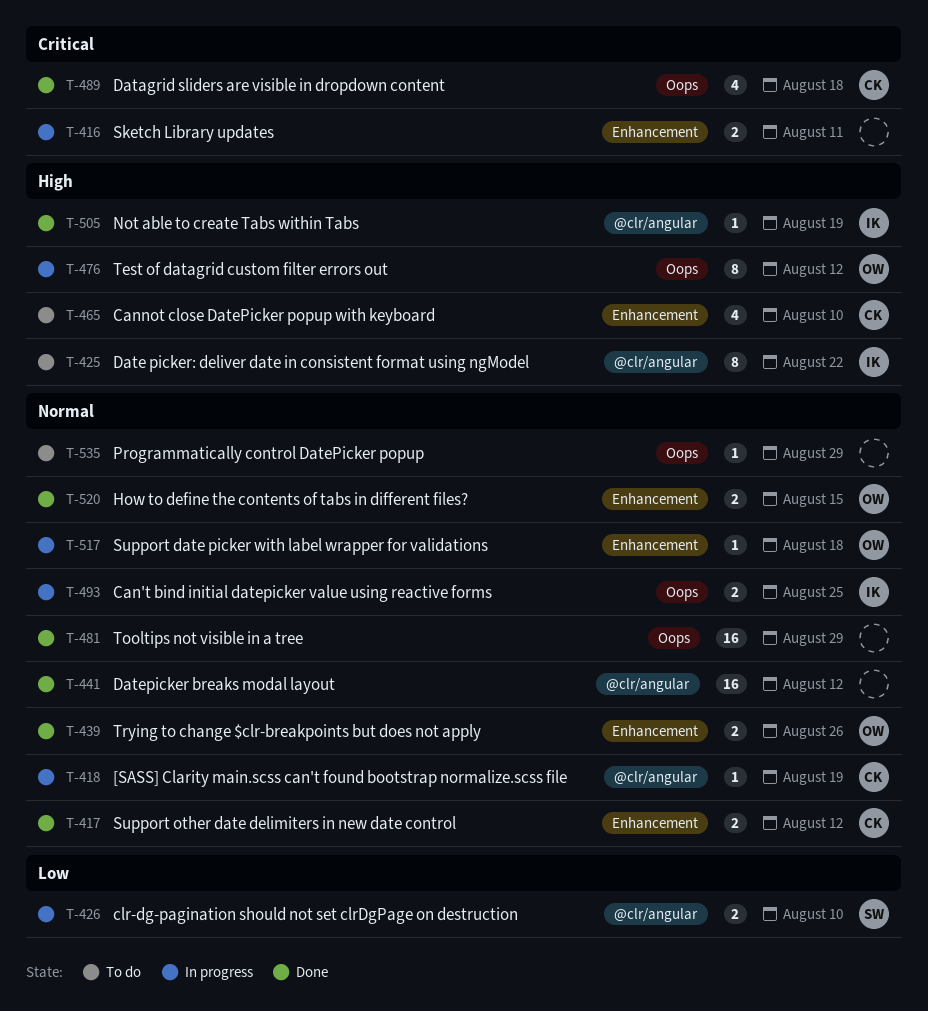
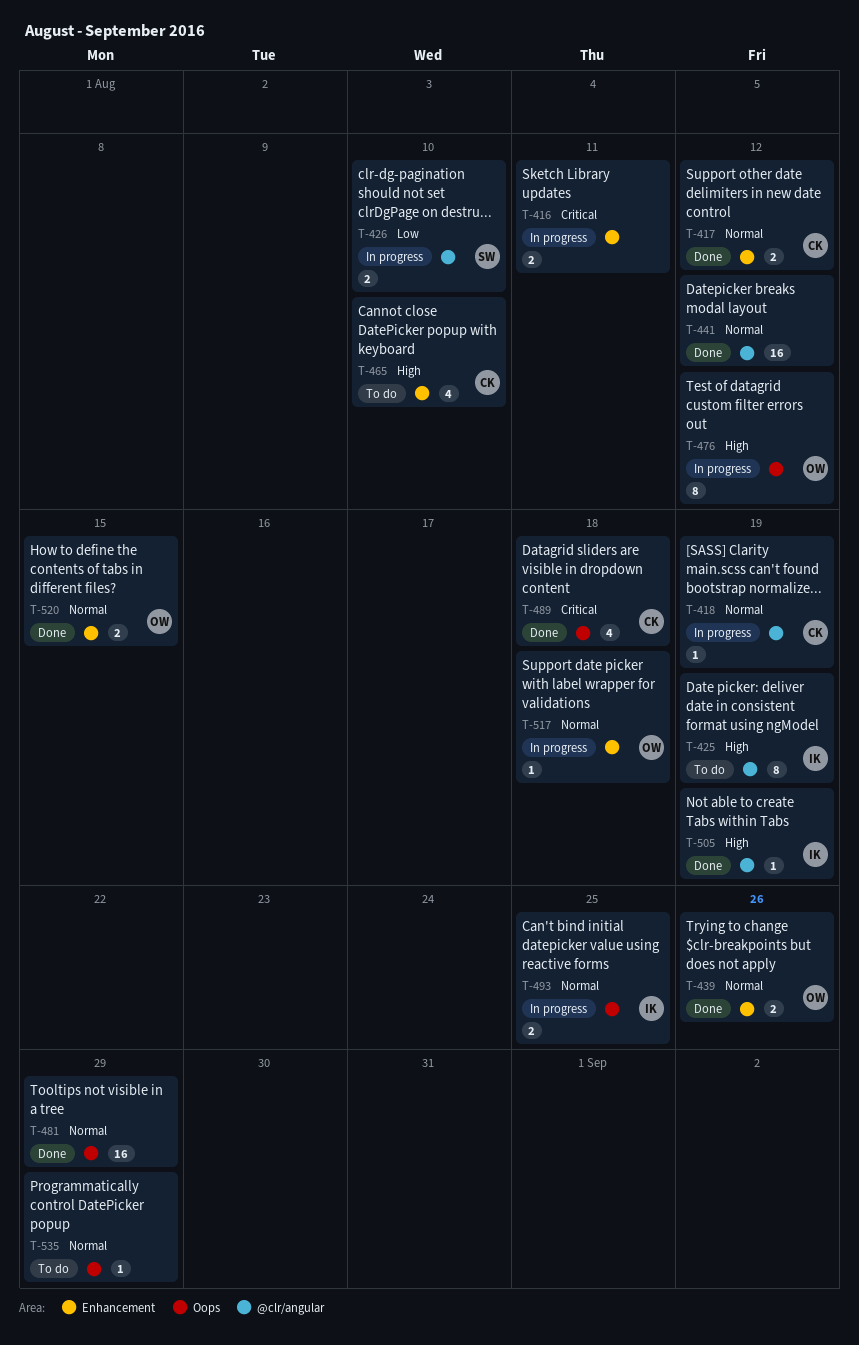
T-425, due: Aug 22 -> Aug 19

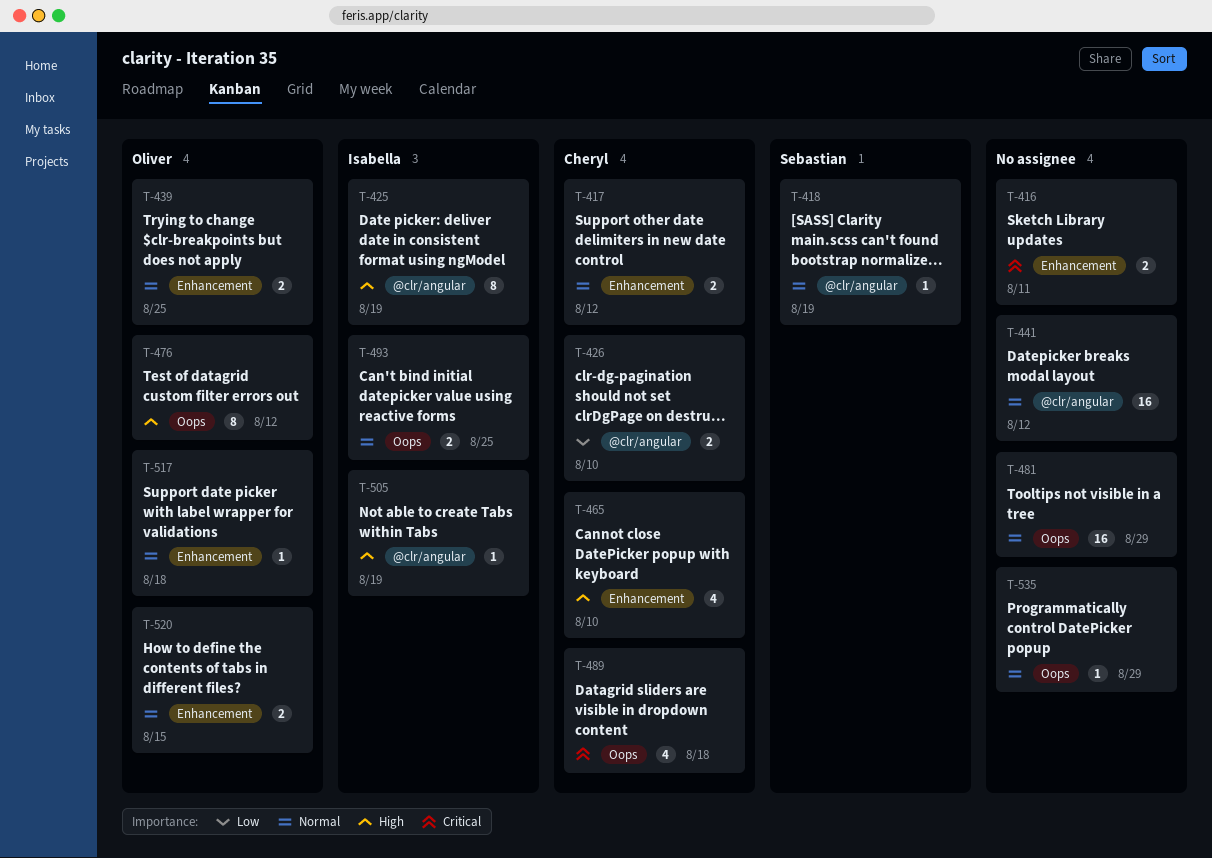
T-418, owner: Cheryl -> Sebastian
T-426, owner: Sebastian -> Cheryl
T-439, due: Aug 26 -> Aug 25

